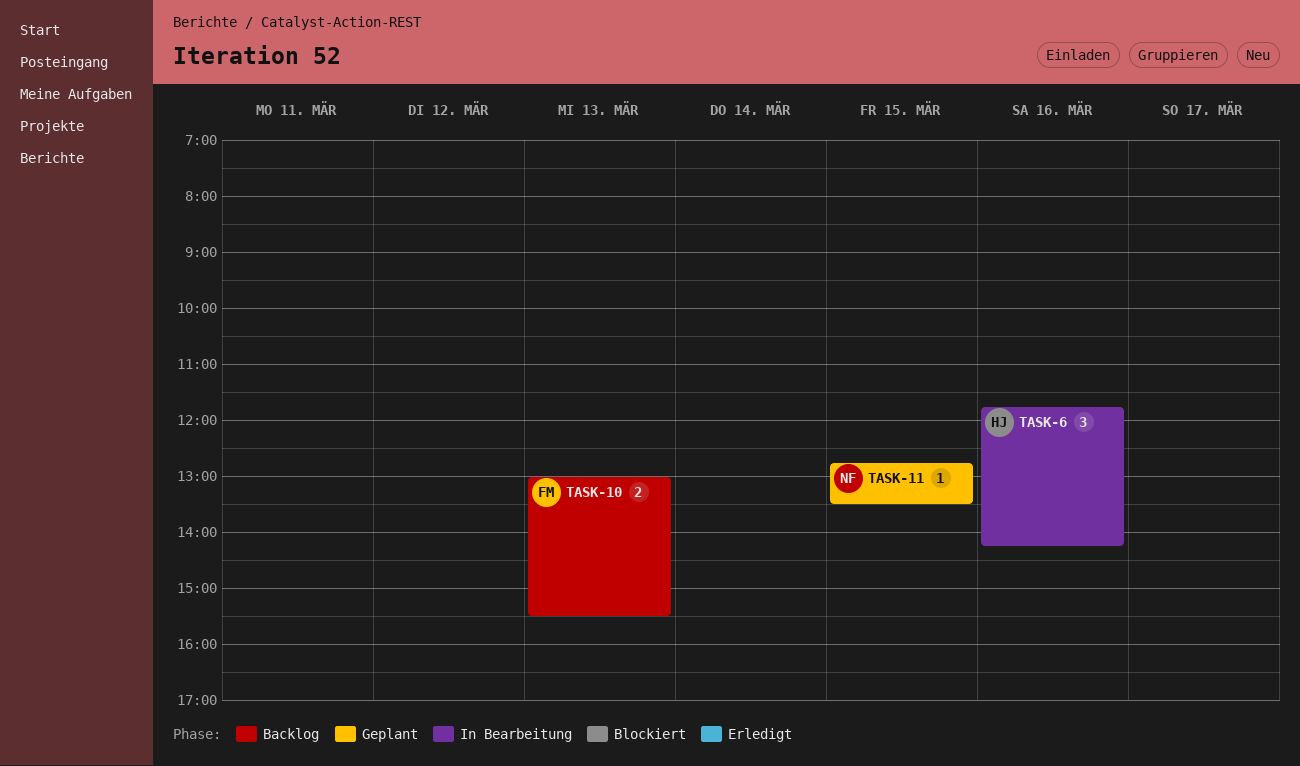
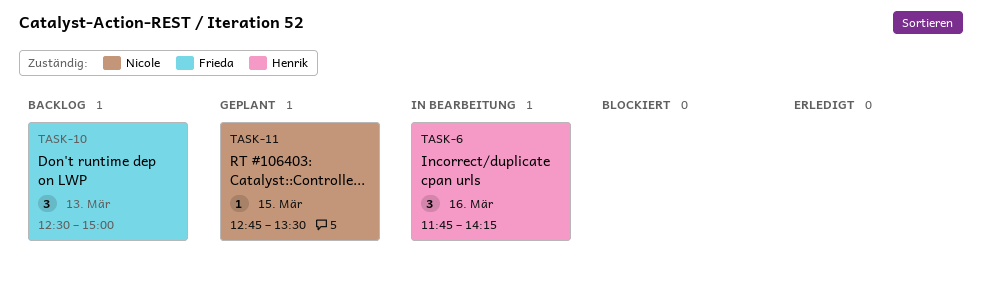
TASK-10, estimate: 2 -> 3
TASK-10, begins: 13:00 -> 12:30
TASK-10, ends: 15:30 -> 15:00

